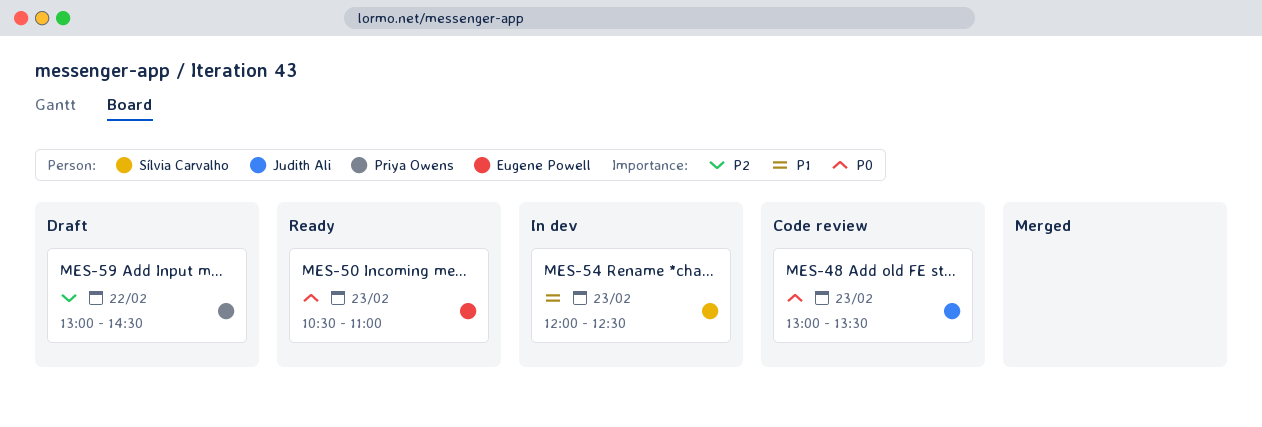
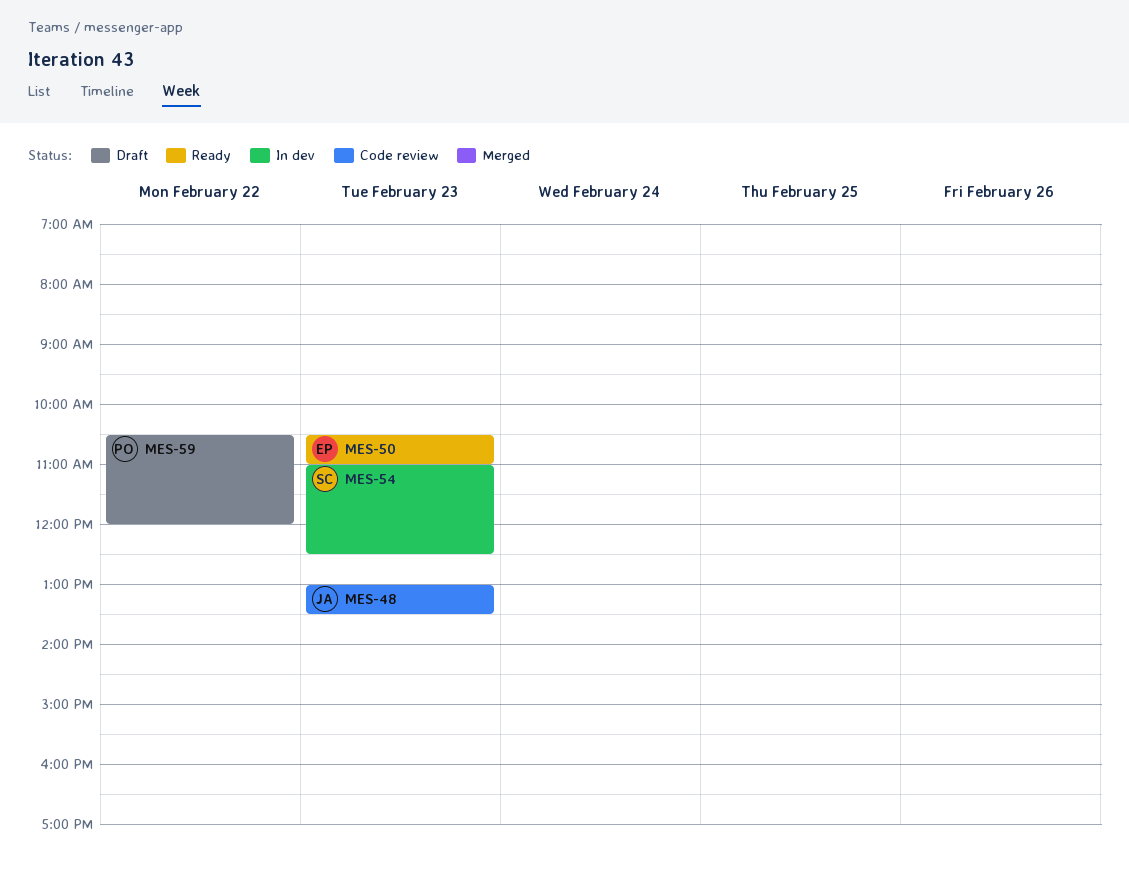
MES-54, begins: 12:00 -> 11:00
MES-59, begins: 13:00 -> 10:30
MES-59, ends: 14:30 -> 12:00

